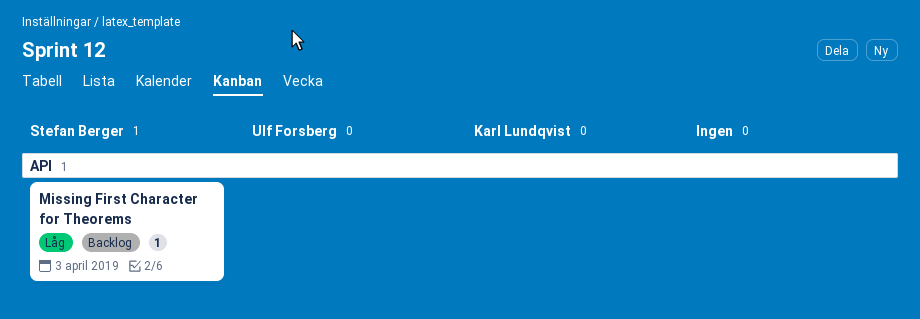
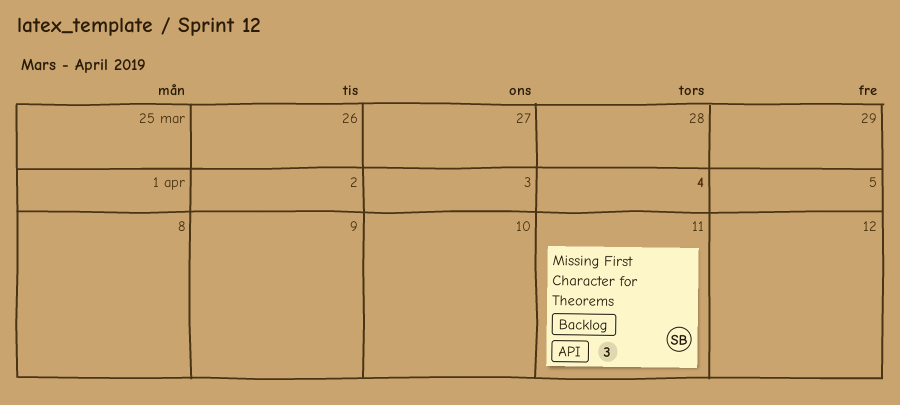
Missing First Character for Theorems, estimate: 1 -> 3
Missing First Character for Theorems, due: Apr 3 -> Apr 11

